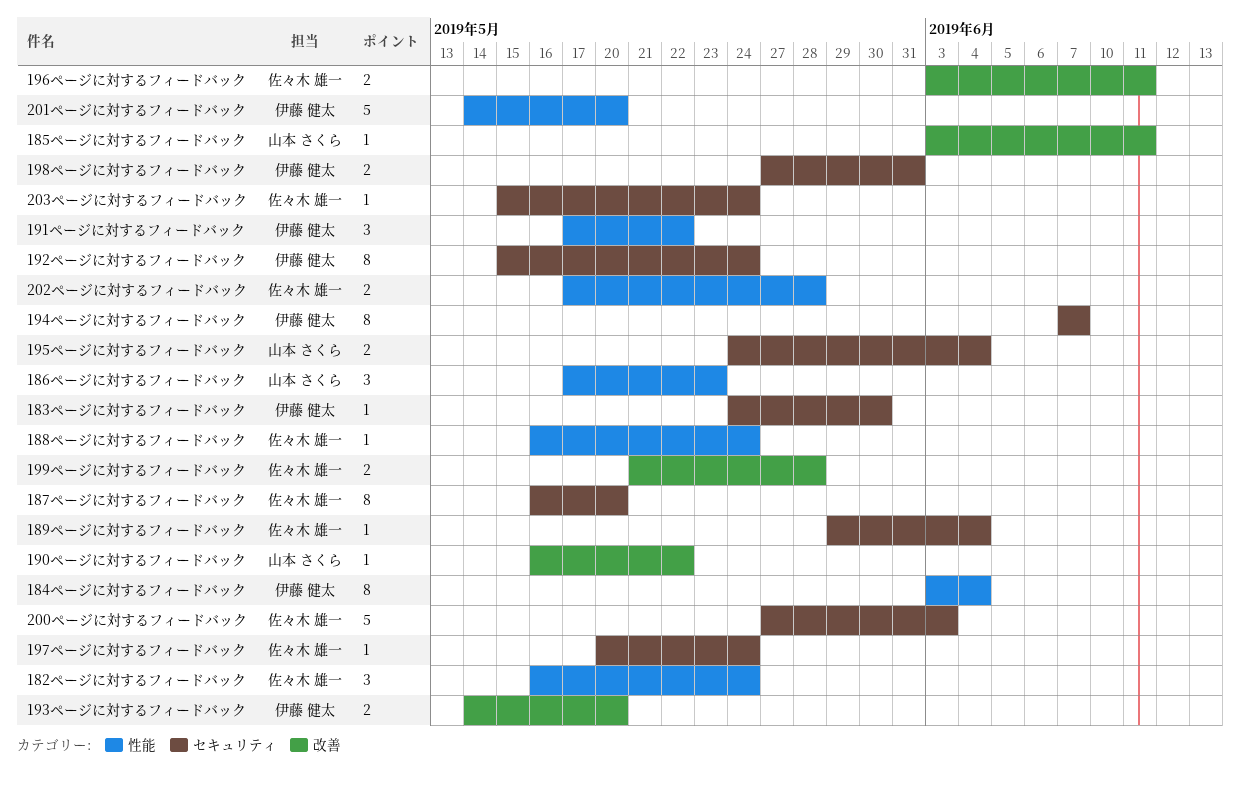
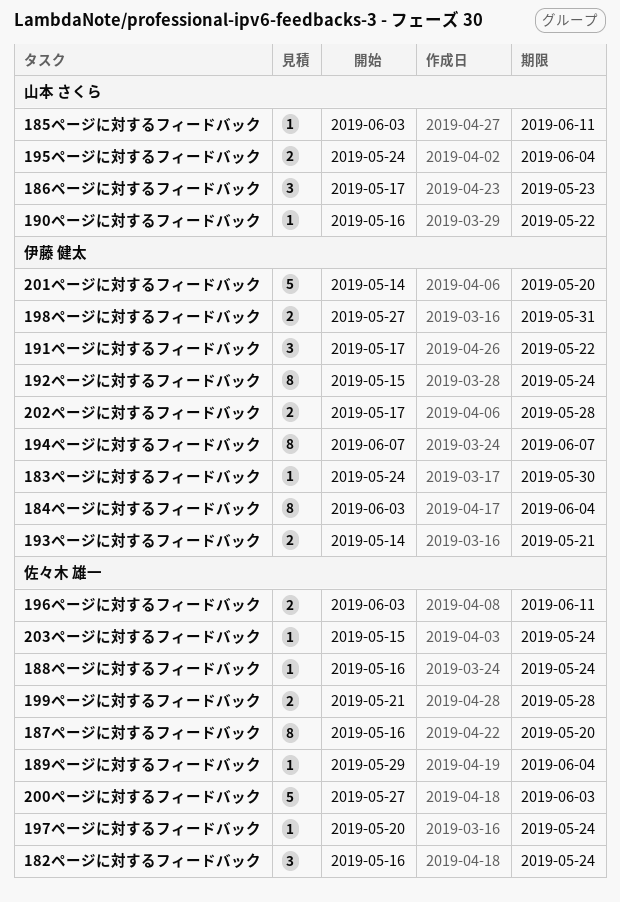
193ページに対するフィードバック, due: May 20 -> May 21
202ページに対するフィードバック, owner: 佐々木 雄一 -> 伊藤 健太

